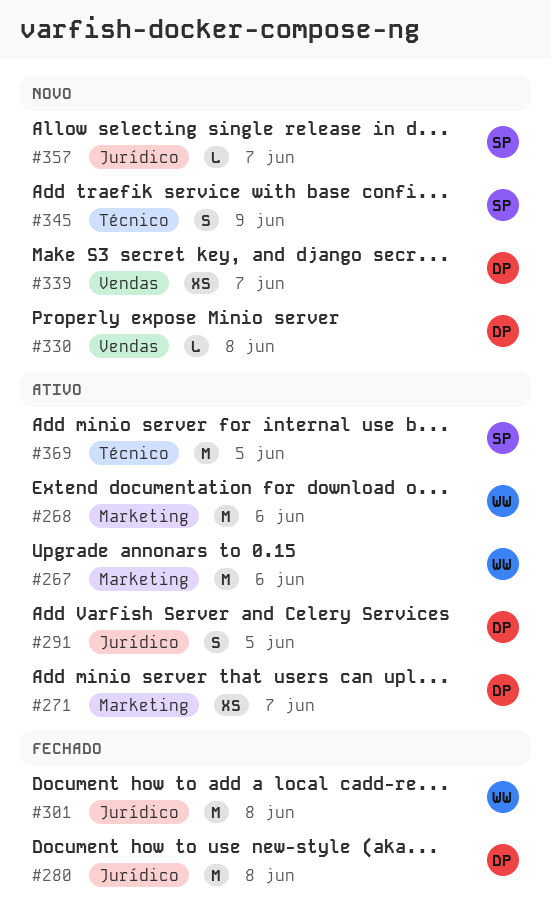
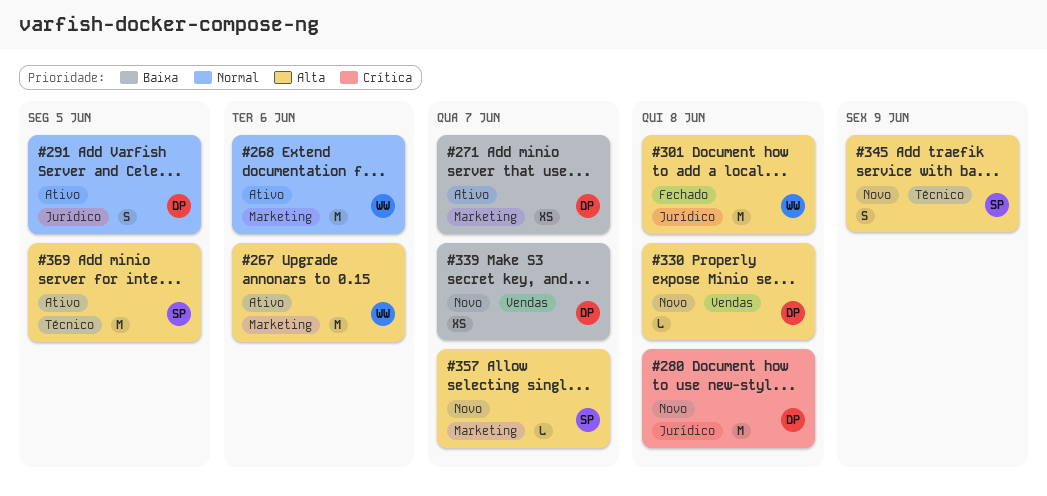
#280, status: Fechado -> Novo
#357, label: Jurídico -> Marketing

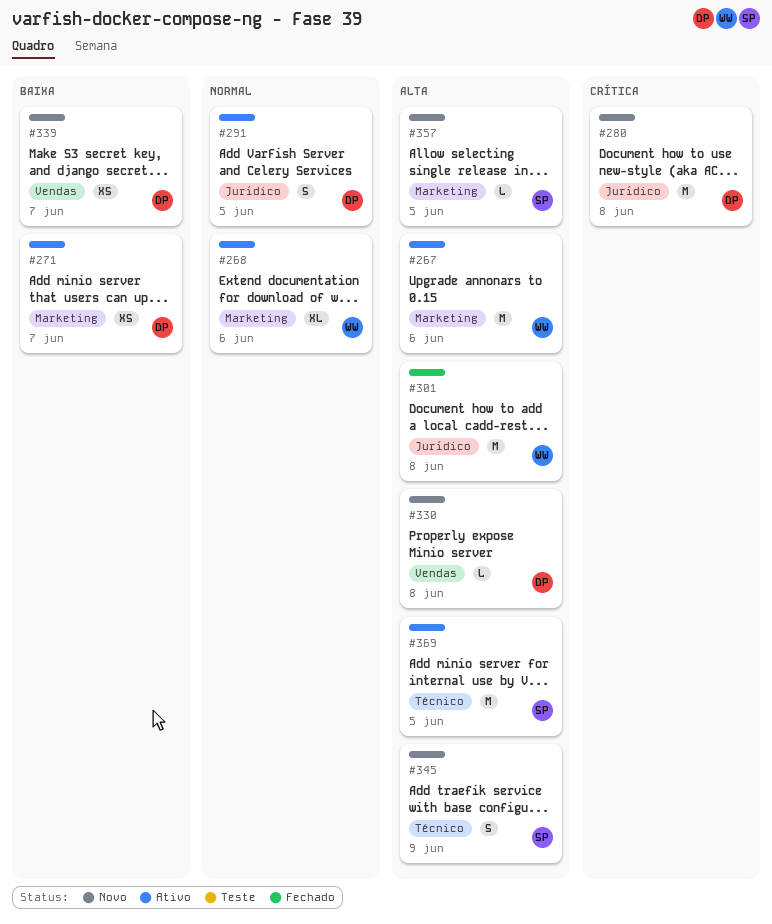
#268, estimate: M -> XL
#357, due: Jun 7 -> Jun 5

